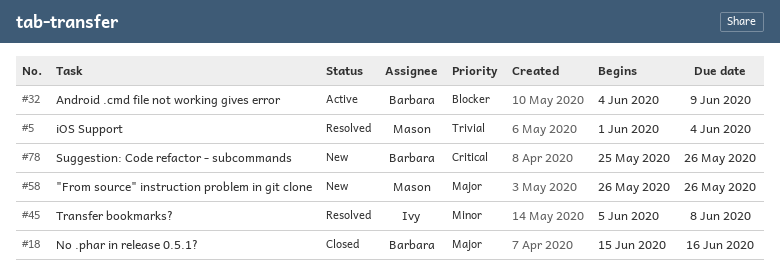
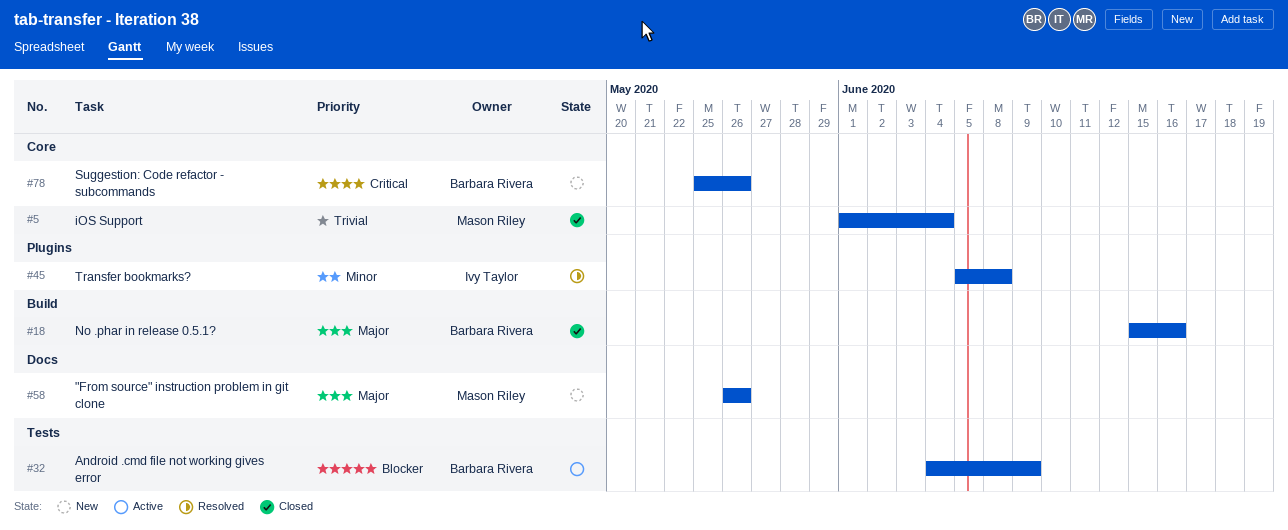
#5, status: Resolved -> Closed

